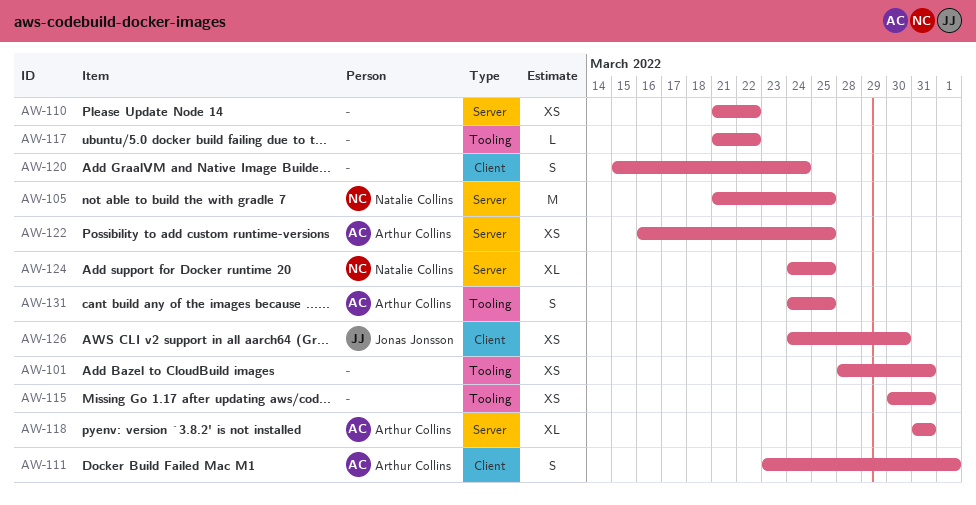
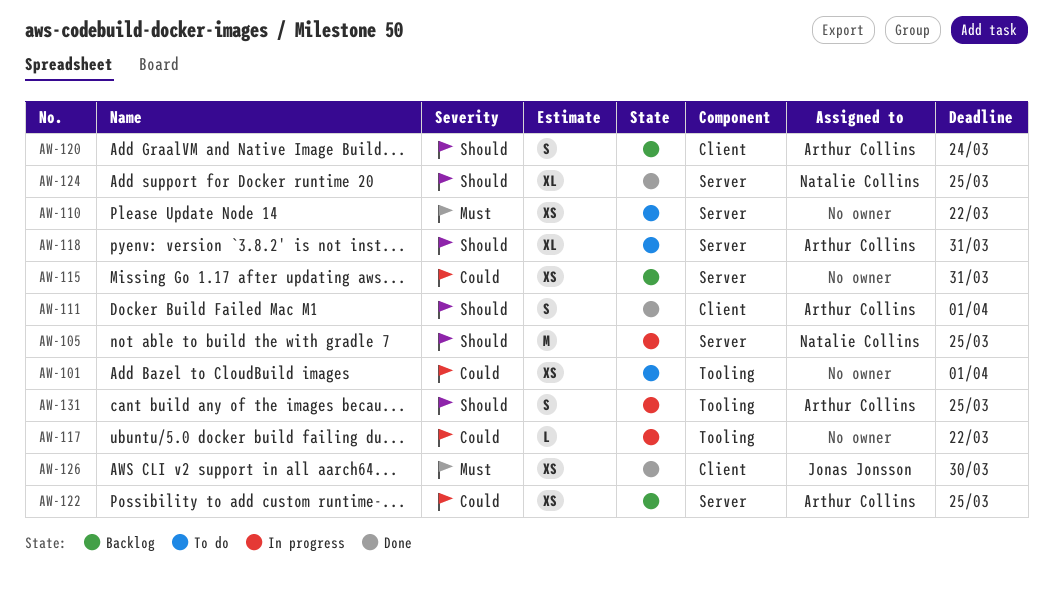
AW-101, due: Mar 31 -> Apr 1
AW-115, label: Tooling -> Server
AW-120, owner: none -> Arthur Collins

